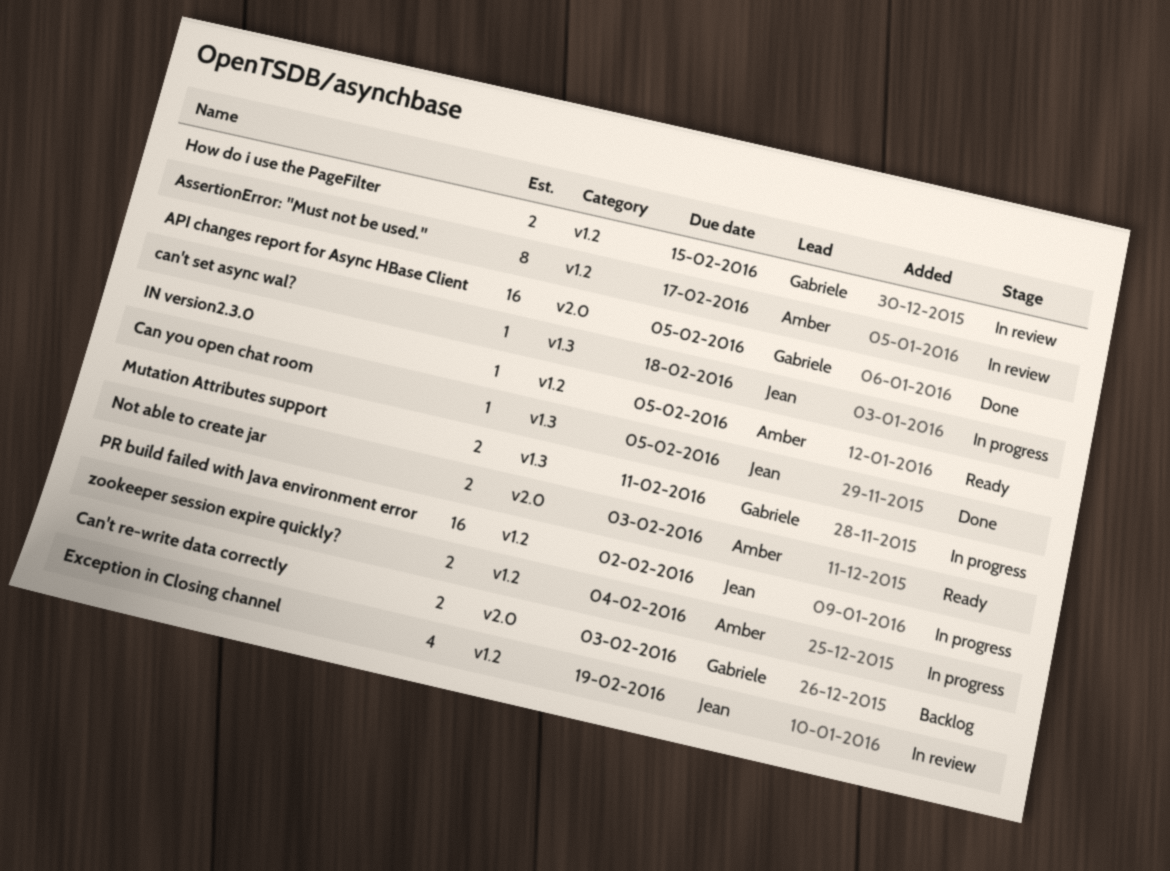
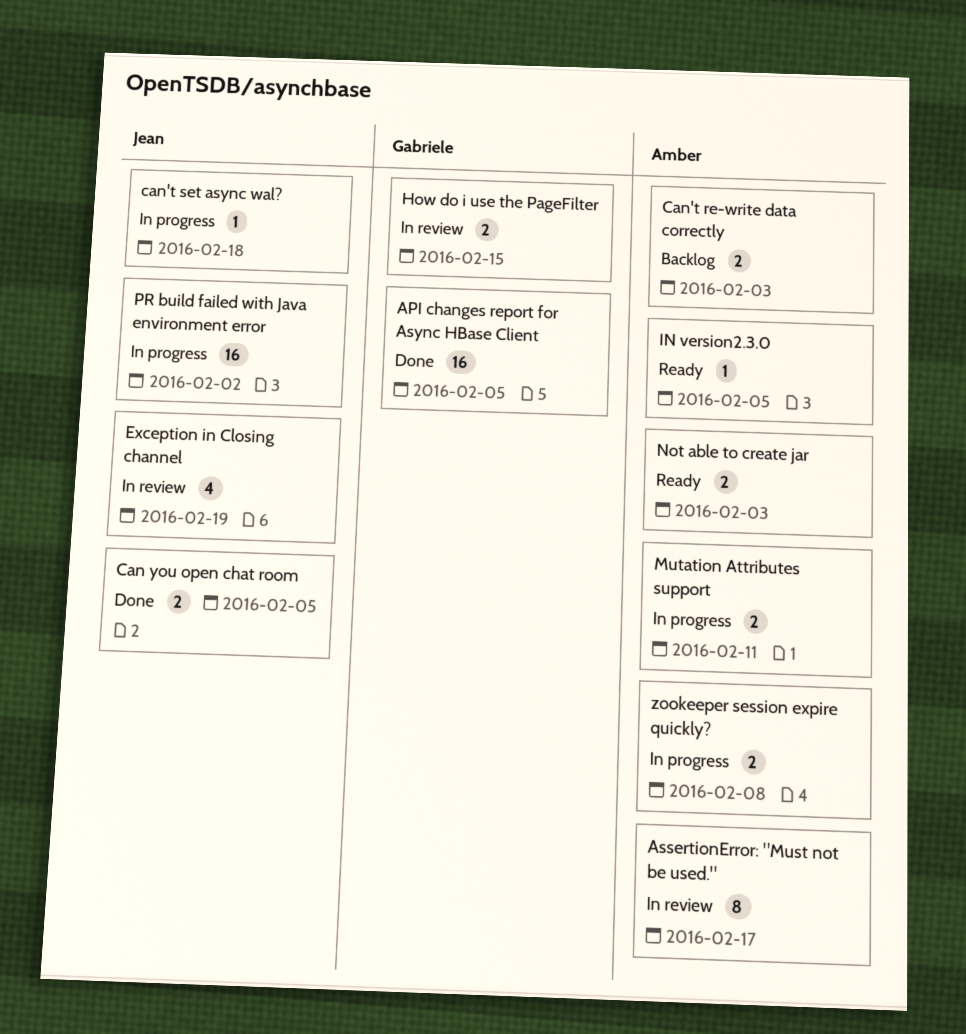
Can you open chat room, estimate: 1 -> 2
Can't re-write data correctly, owner: Gabriele -> Amber
Mutation Attributes support, owner: Gabriele -> Amber
zookeeper session expire quickly?, due: Feb 4 -> Feb 8

